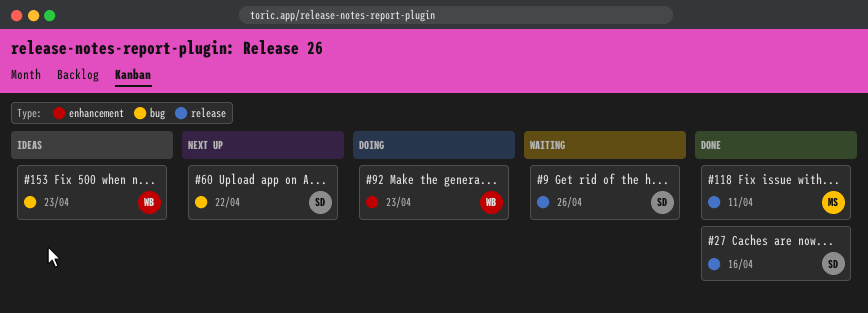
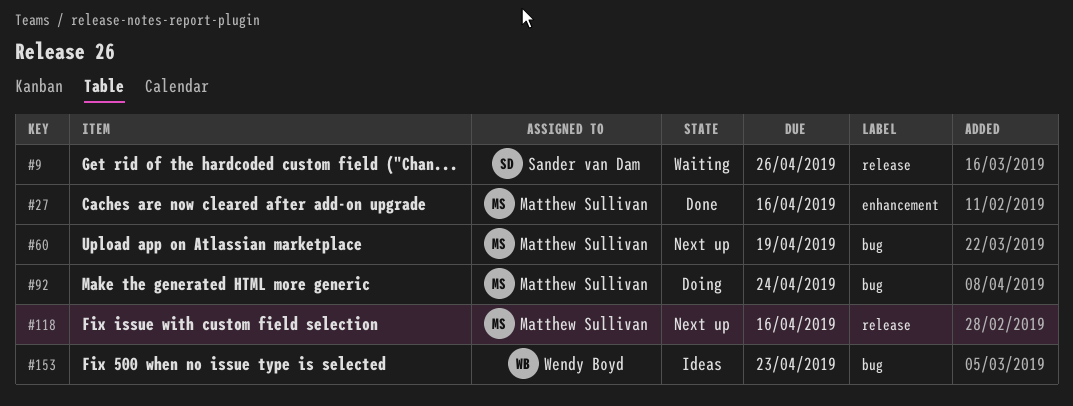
#27, owner: Sander van Dam -> Matthew Sullivan
#27, label: release -> enhancement
#60, owner: Sander van Dam -> Matthew Sullivan
#60, due: Apr 22 -> Apr 19
#92, owner: Wendy Boyd -> Matthew Sullivan
#92, label: enhancement -> bug
#92, due: Apr 23 -> Apr 24
#118, status: Done -> Next up
#118, due: Apr 11 -> Apr 16

